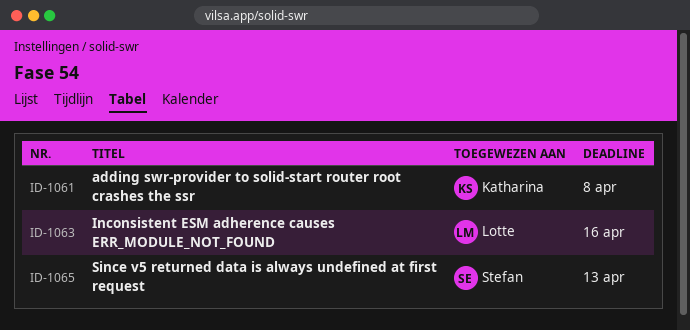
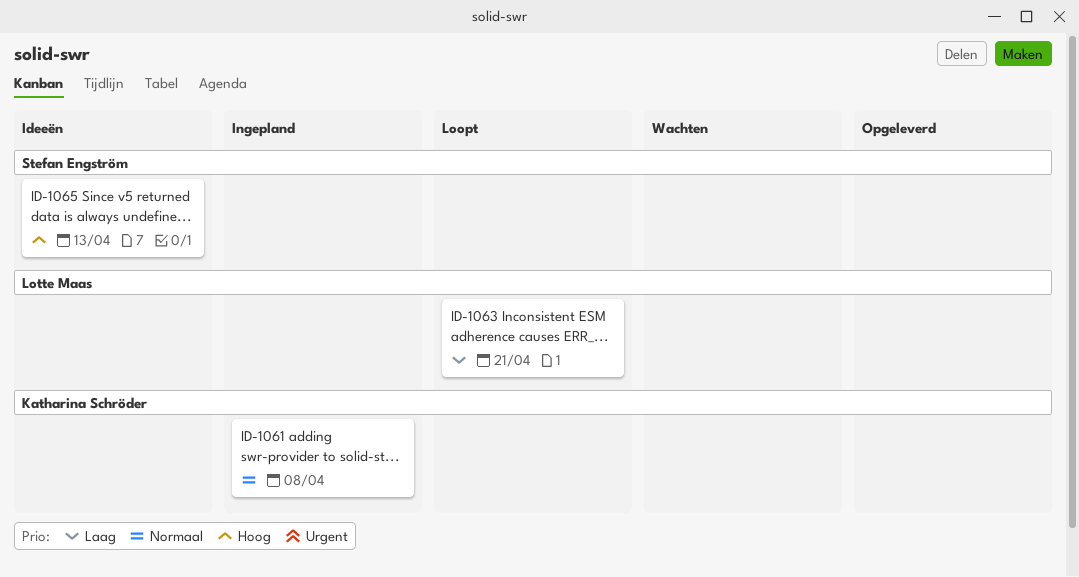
ID-1063, due: Apr 16 -> Apr 21

